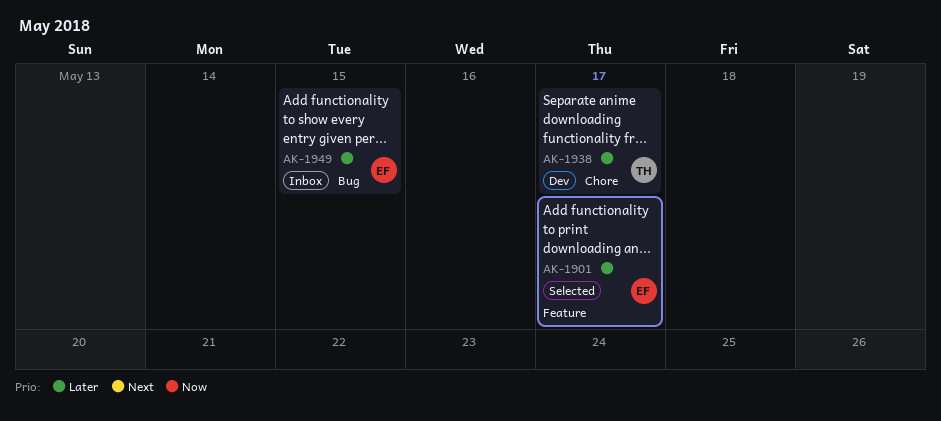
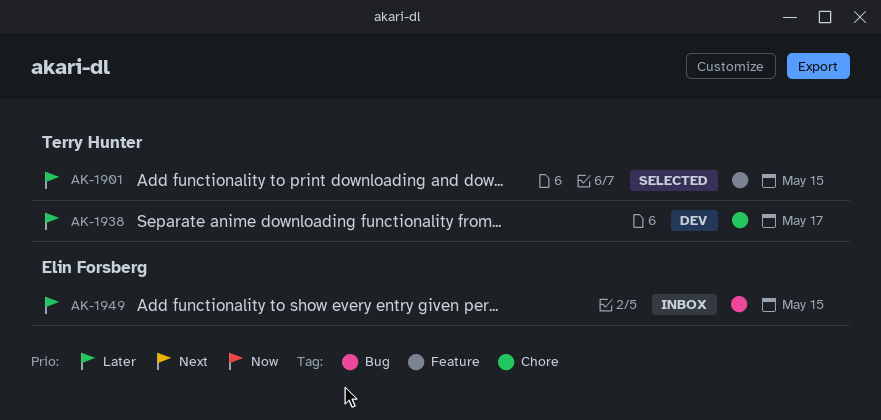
AK-1901, owner: Elin Forsberg -> Terry Hunter
AK-1901, due: May 17 -> May 15

